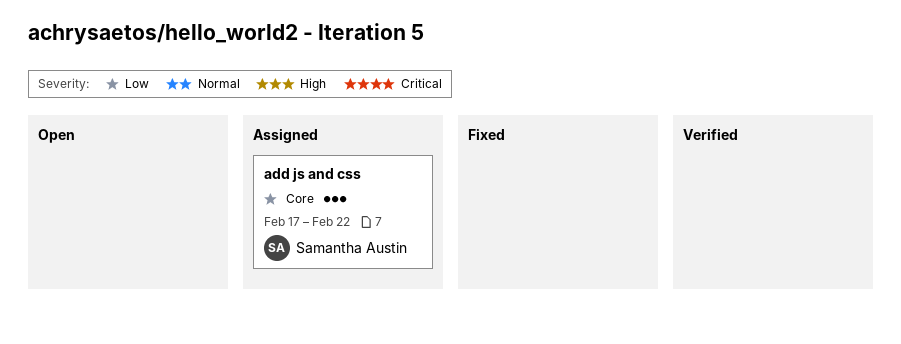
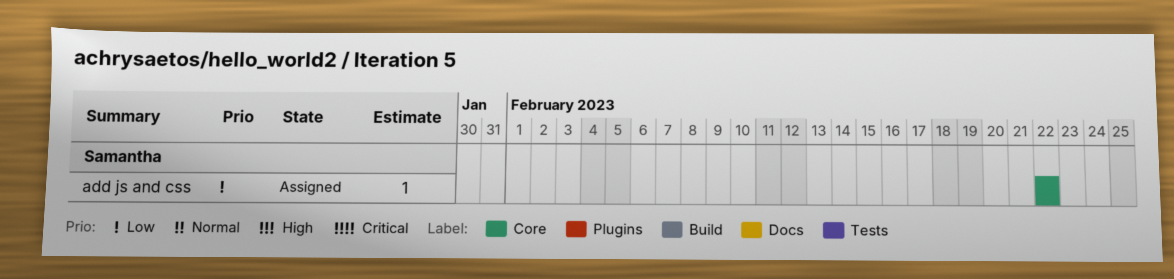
add js and css, estimate: 3 -> 1
add js and css, start: Feb 17 -> Feb 22

